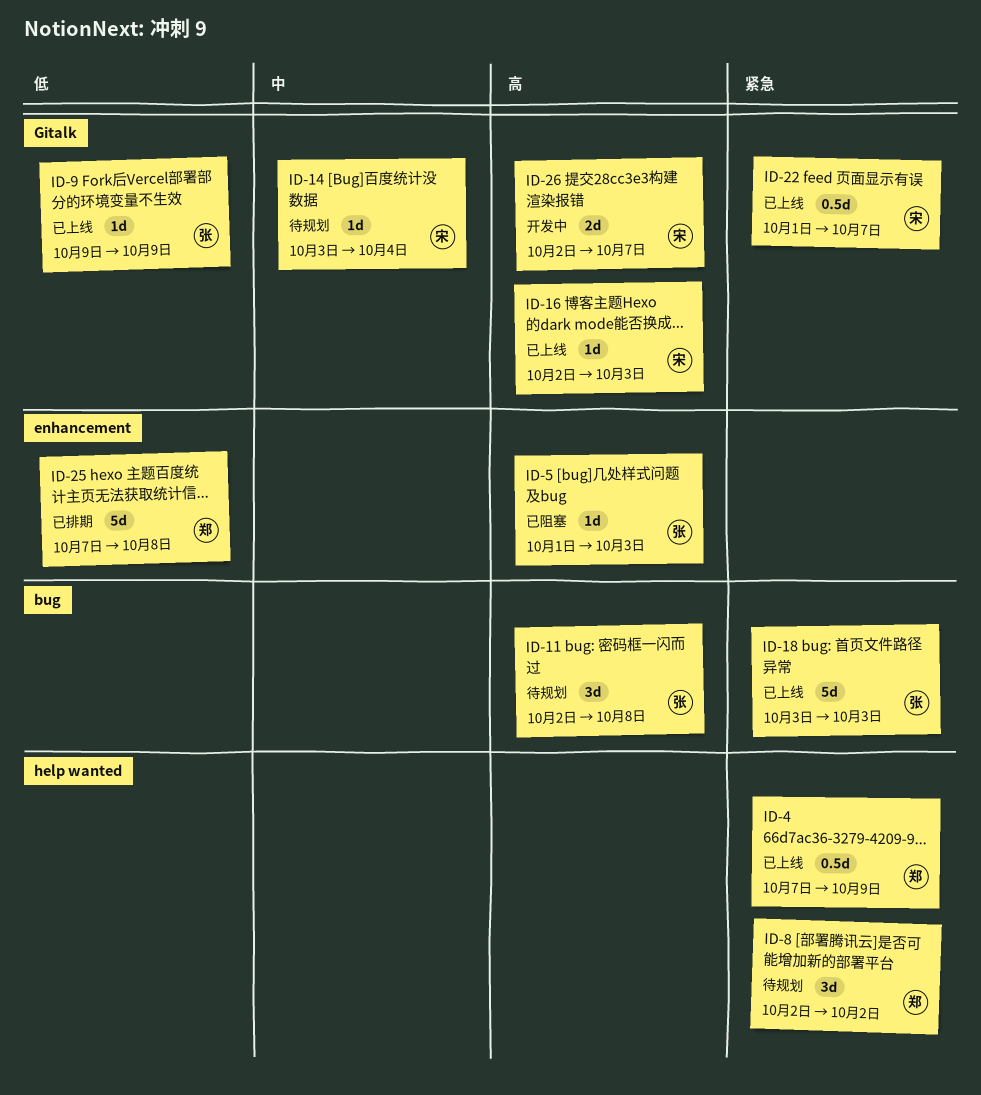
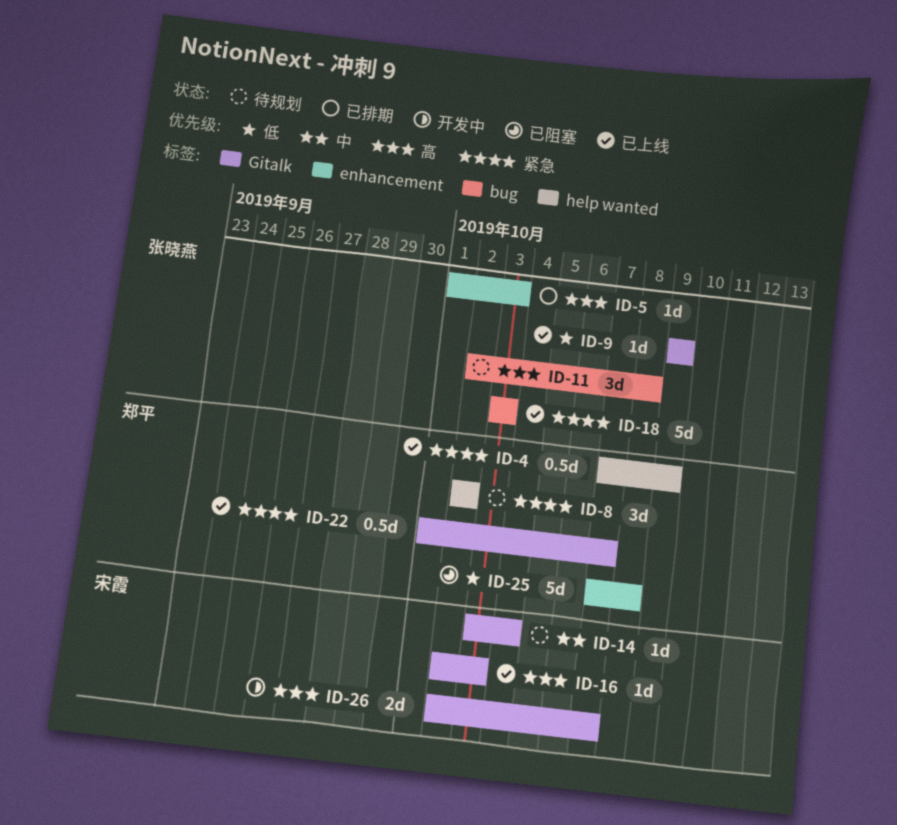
ID-5, status: 已阻塞 -> 已排期
ID-22, owner: 宋霞 -> 郑平
ID-25, status: 已排期 -> 已阻塞

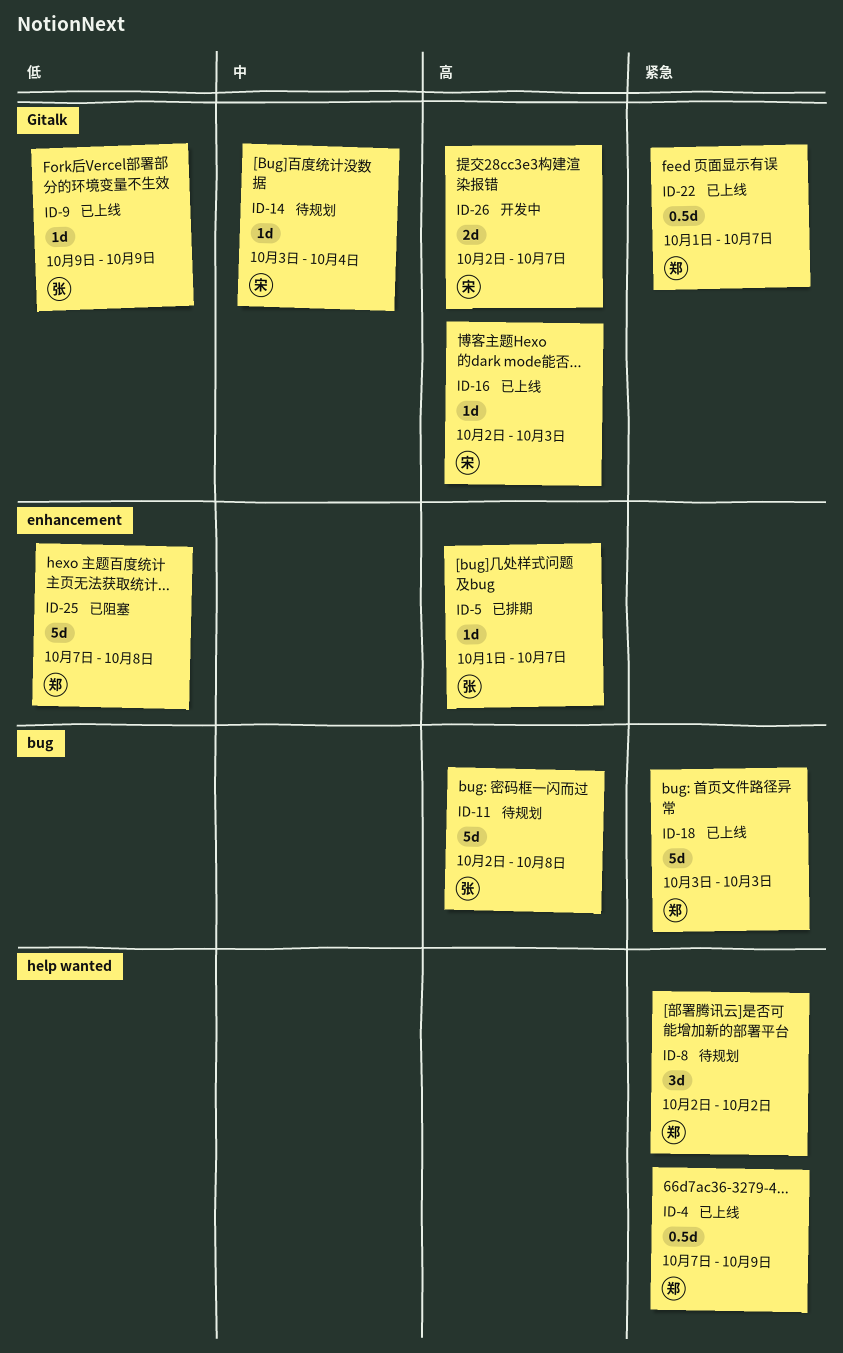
ID-5, due: Oct 3 -> Oct 7
ID-11, estimate: 3d -> 5d
ID-18, owner: 张晓燕 -> 郑平

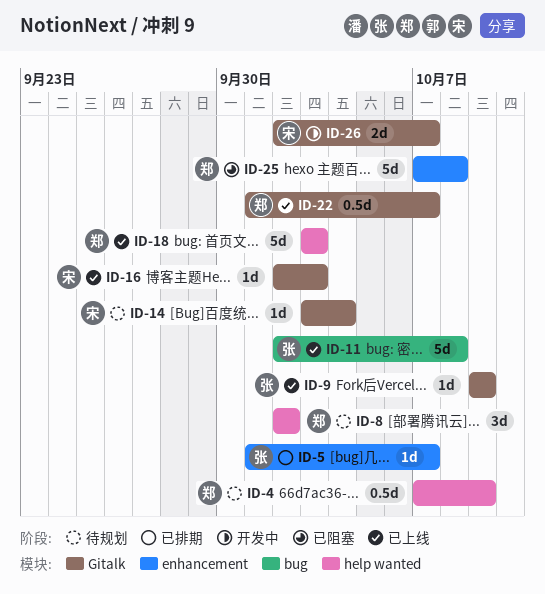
ID-4, status: 已上线 -> 待规划
ID-11, status: 待规划 -> 已上线
ID-18, label: bug -> help wanted

